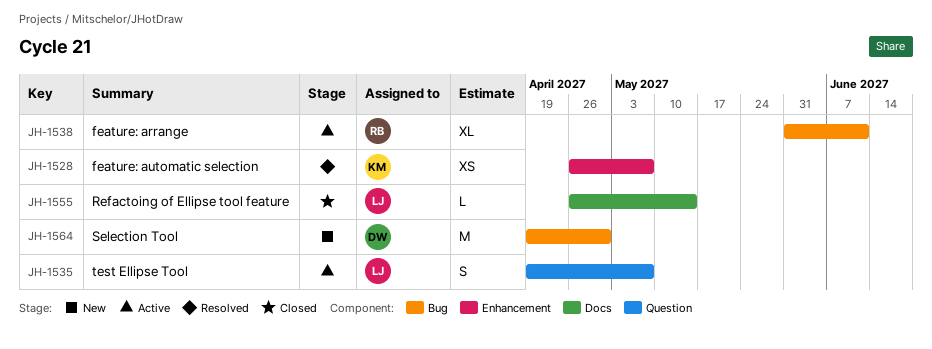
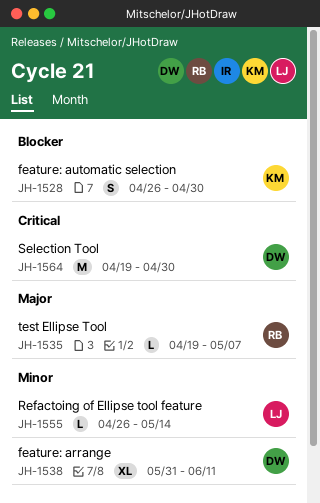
JH-1528, estimate: XS -> S
JH-1528, due: May 7 -> Apr 30
JH-1535, owner: LJ -> RB
JH-1535, estimate: S -> L
JH-1538, owner: RB -> DW

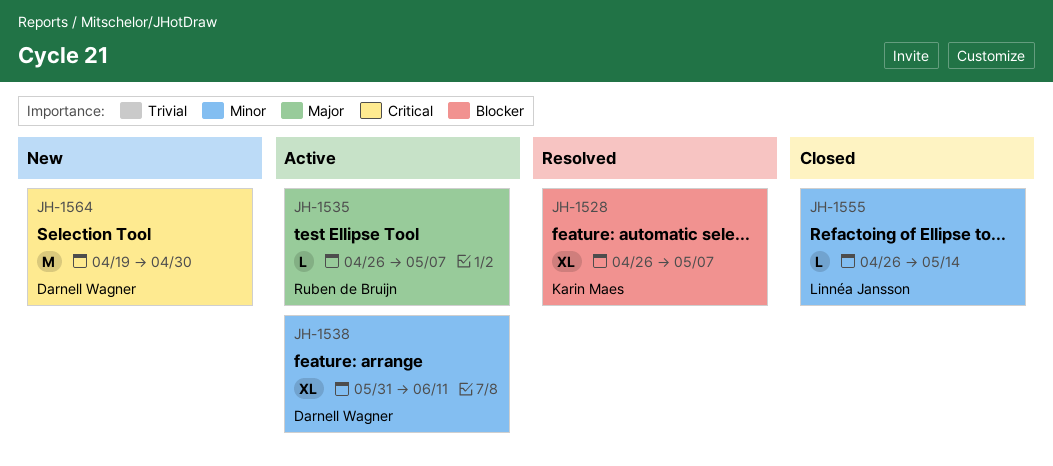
JH-1528, estimate: S -> XL
JH-1528, due: Apr 30 -> May 7
JH-1535, start: Apr 19 -> Apr 26

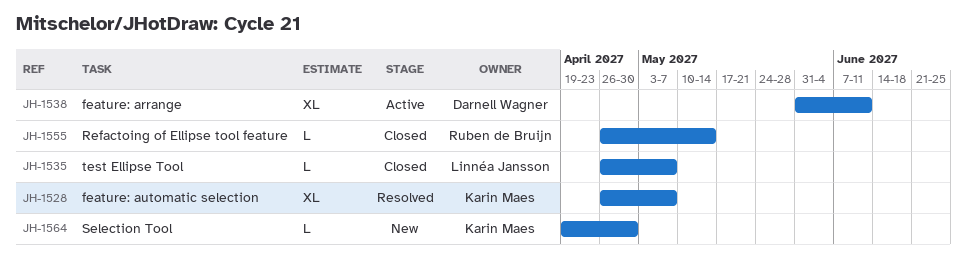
JH-1535, status: Active -> Closed
JH-1535, owner: Ruben de Bruijn -> Linnéa Jansson
JH-1555, owner: Linnéa Jansson -> Ruben de Bruijn
JH-1564, owner: Darnell Wagner -> Karin Maes
JH-1564, estimate: M -> L

